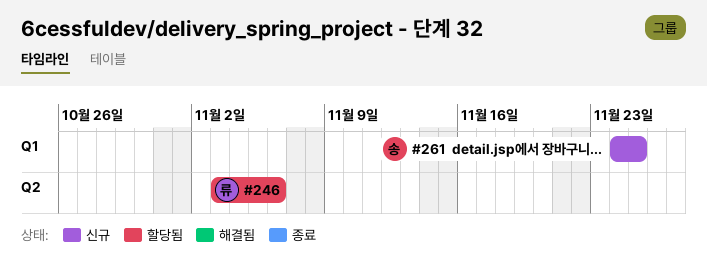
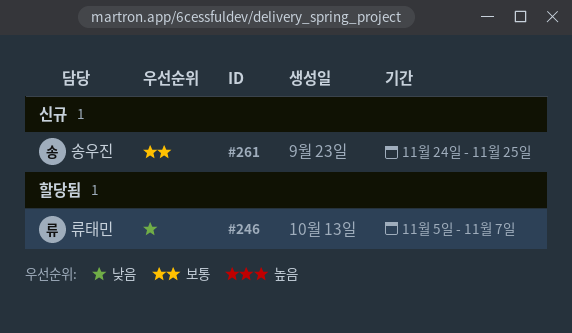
#246, start: Nov 3 -> Nov 5
#246, due: Nov 6 -> Nov 7

